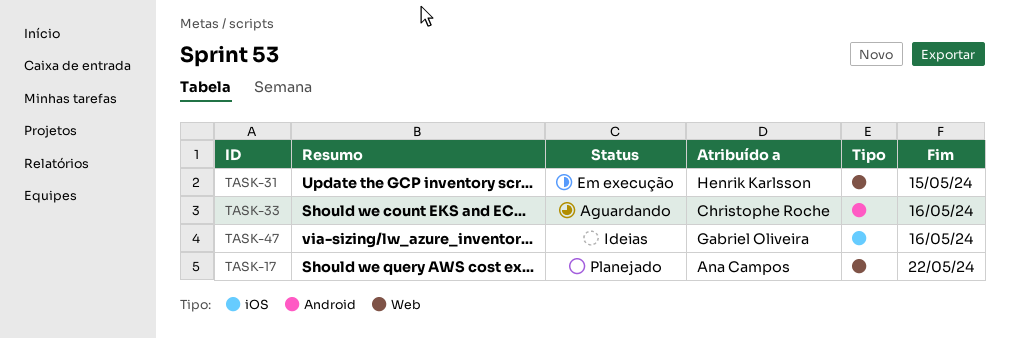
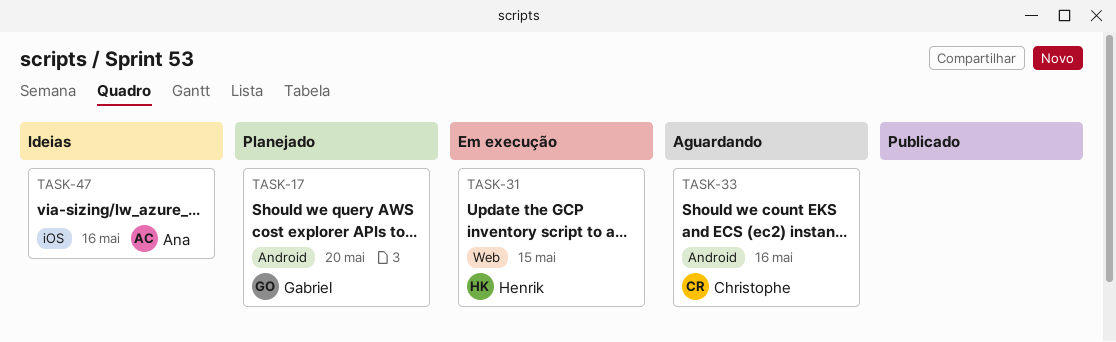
TASK-17, owner: Ana Campos -> Gabriel Oliveira
TASK-17, label: Web -> Android
TASK-17, due: May 22 -> May 20
TASK-47, owner: Gabriel Oliveira -> Ana Campos

